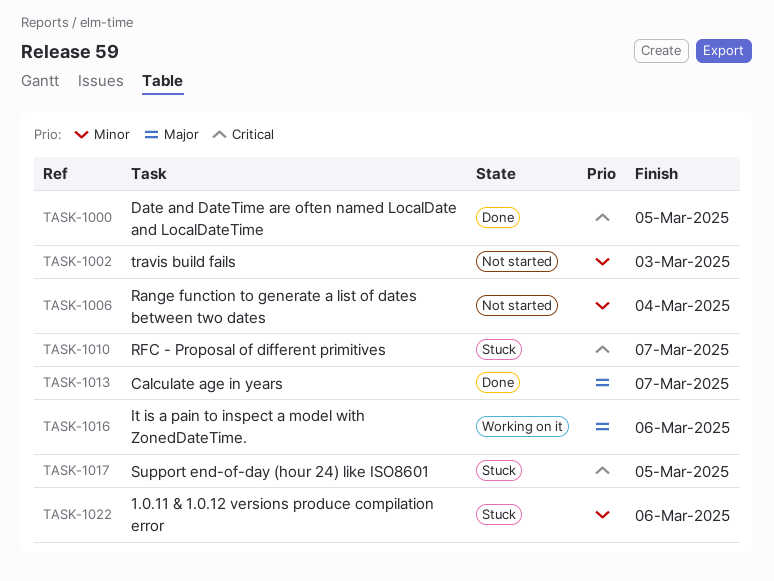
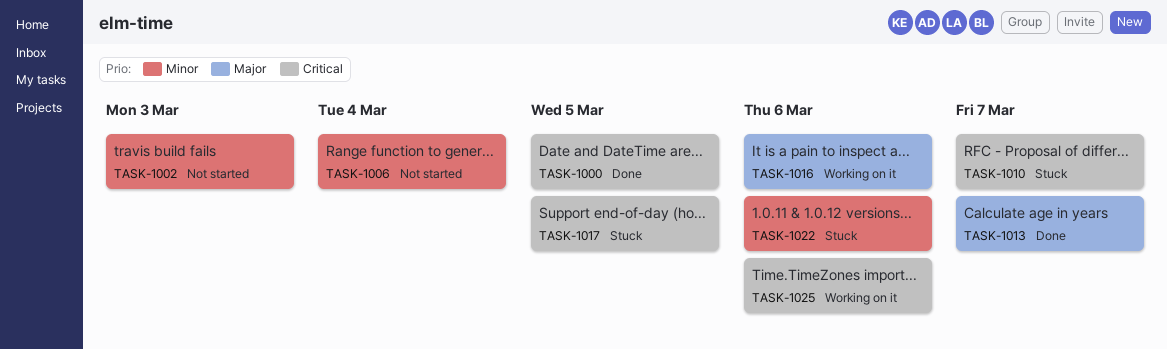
TASK-1025: none -> present

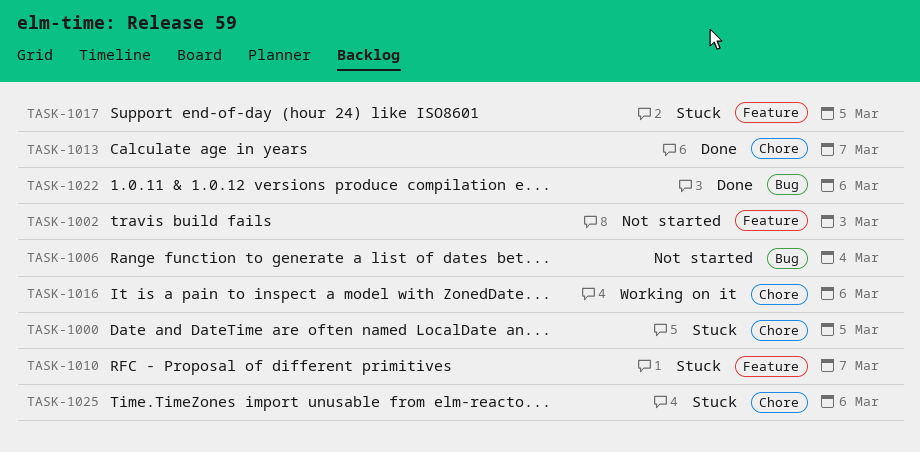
TASK-1000, status: Done -> Stuck
TASK-1022, status: Stuck -> Done
TASK-1025, status: Working on it -> Stuck

